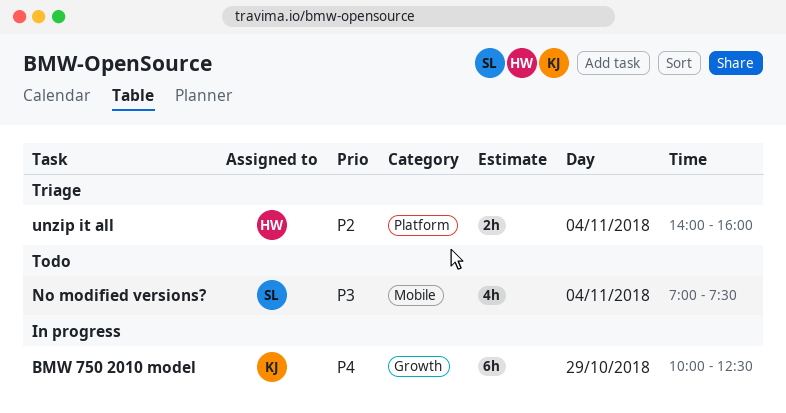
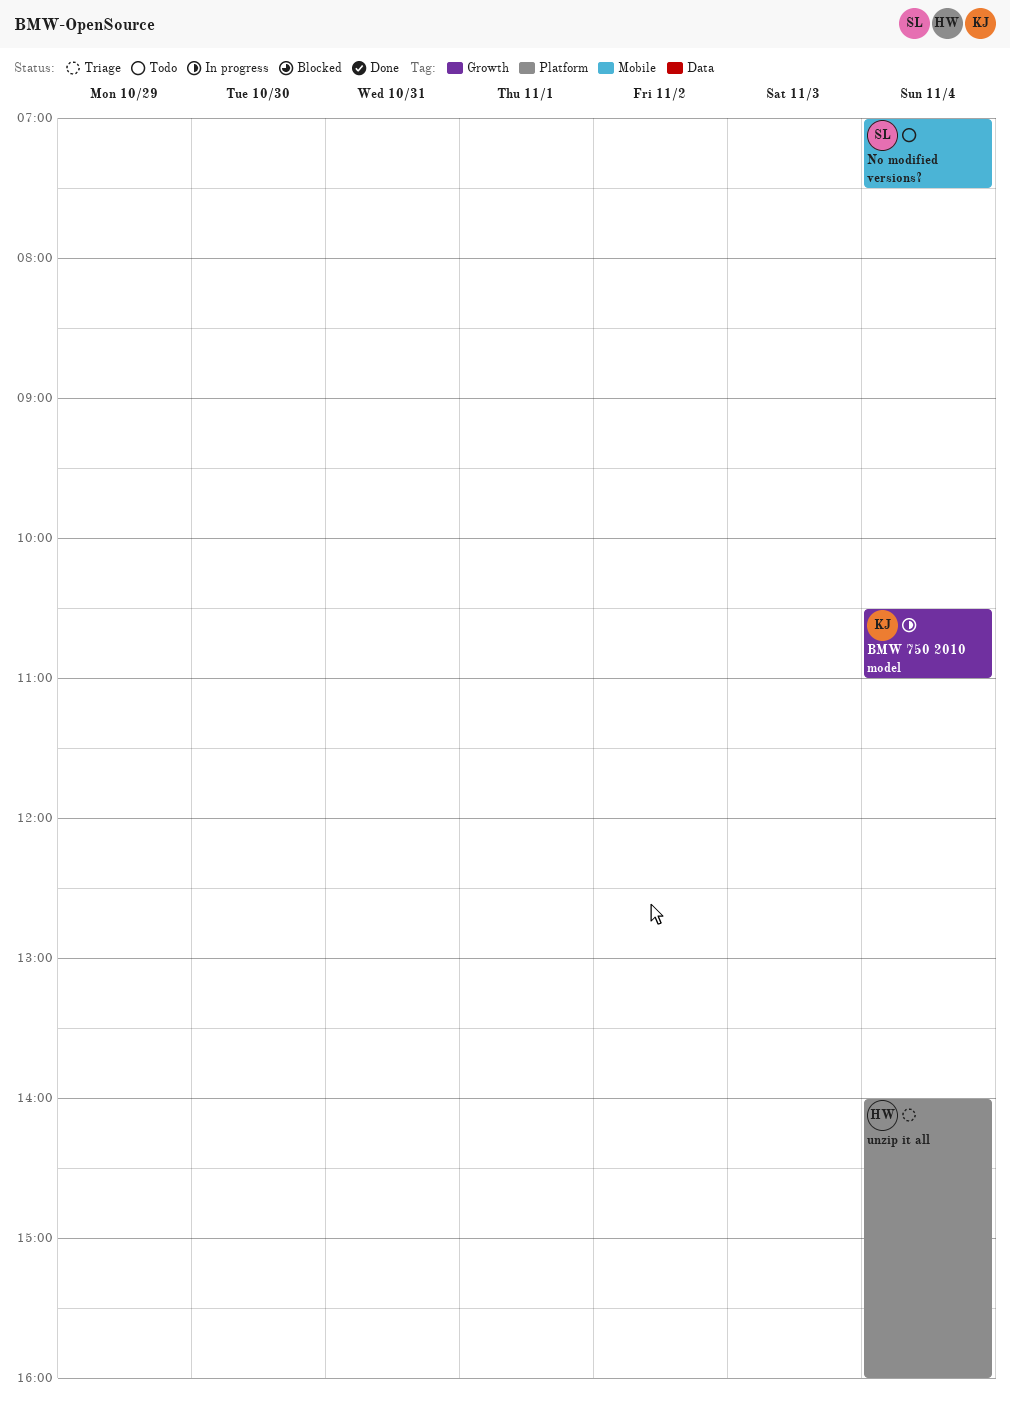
BMW 750 2010 model, day: Oct 29 -> Nov 4
BMW 750 2010 model, begins: 10:00 -> 10:30
BMW 750 2010 model, ends: 12:30 -> 11:00

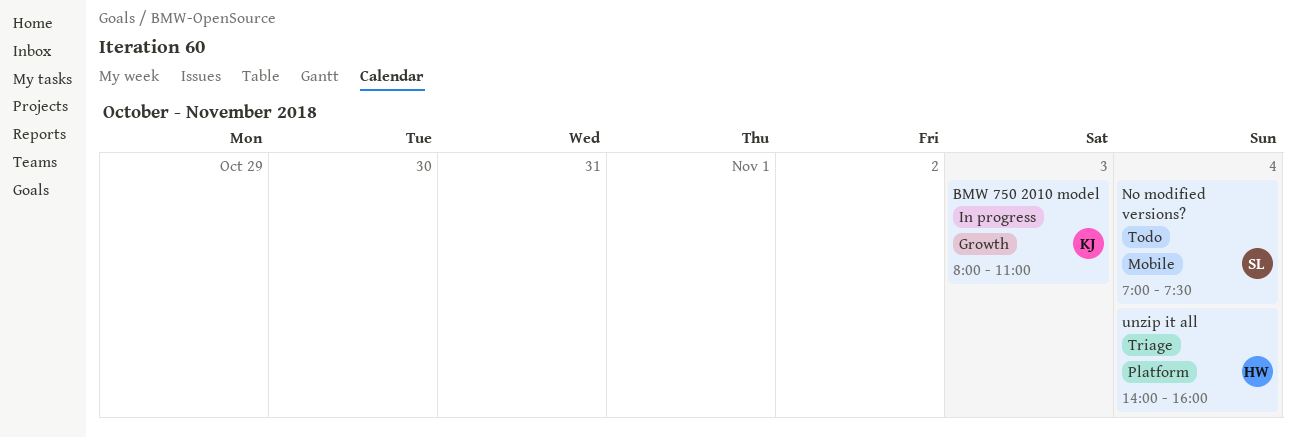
BMW 750 2010 model, day: Nov 4 -> Nov 3
BMW 750 2010 model, begins: 10:30 -> 08:00

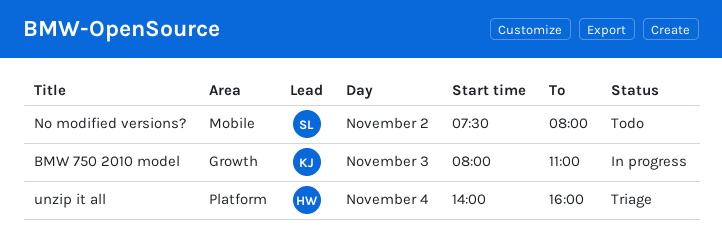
No modified versions?, day: Nov 4 -> Nov 2
No modified versions?, begins: 07:00 -> 07:30
No modified versions?, ends: 07:30 -> 08:00

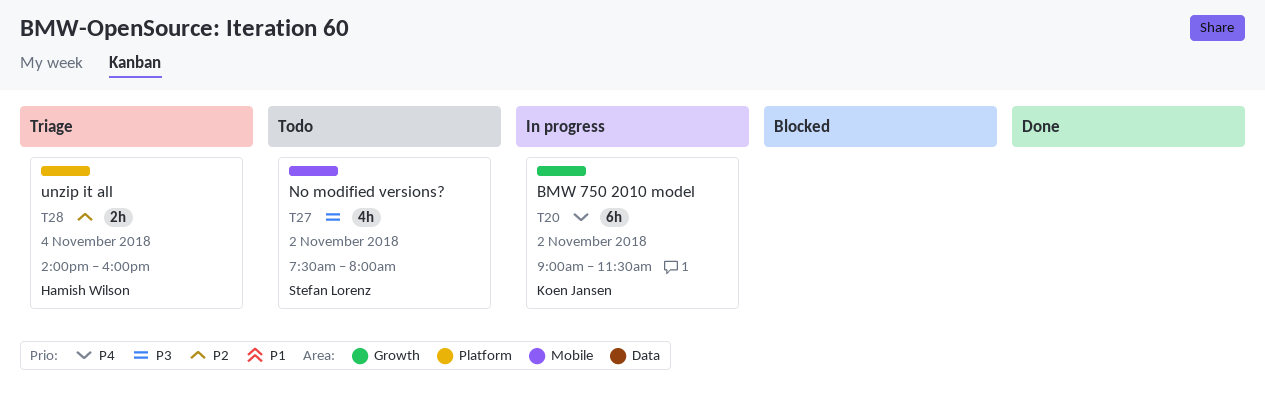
BMW 750 2010 model, day: Nov 3 -> Nov 2
BMW 750 2010 model, begins: 08:00 -> 09:00
BMW 750 2010 model, ends: 11:00 -> 11:30

